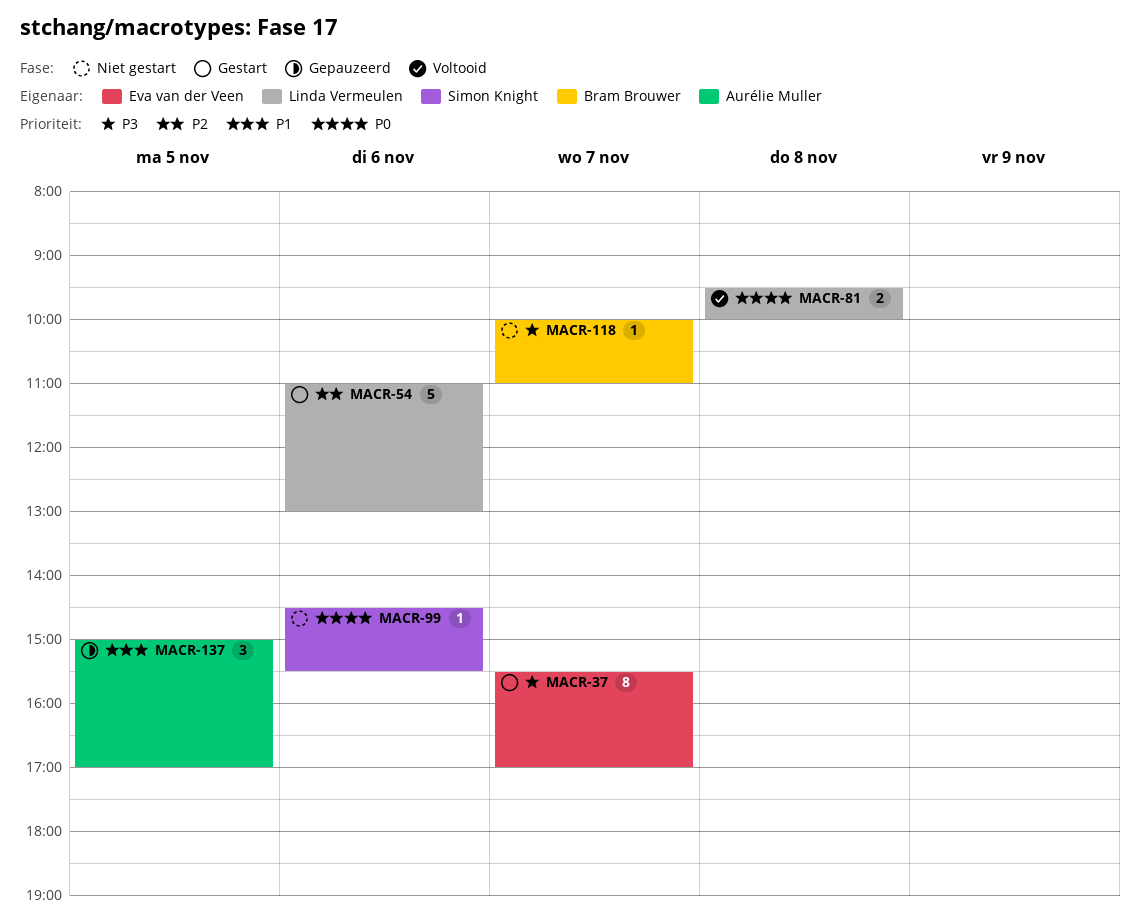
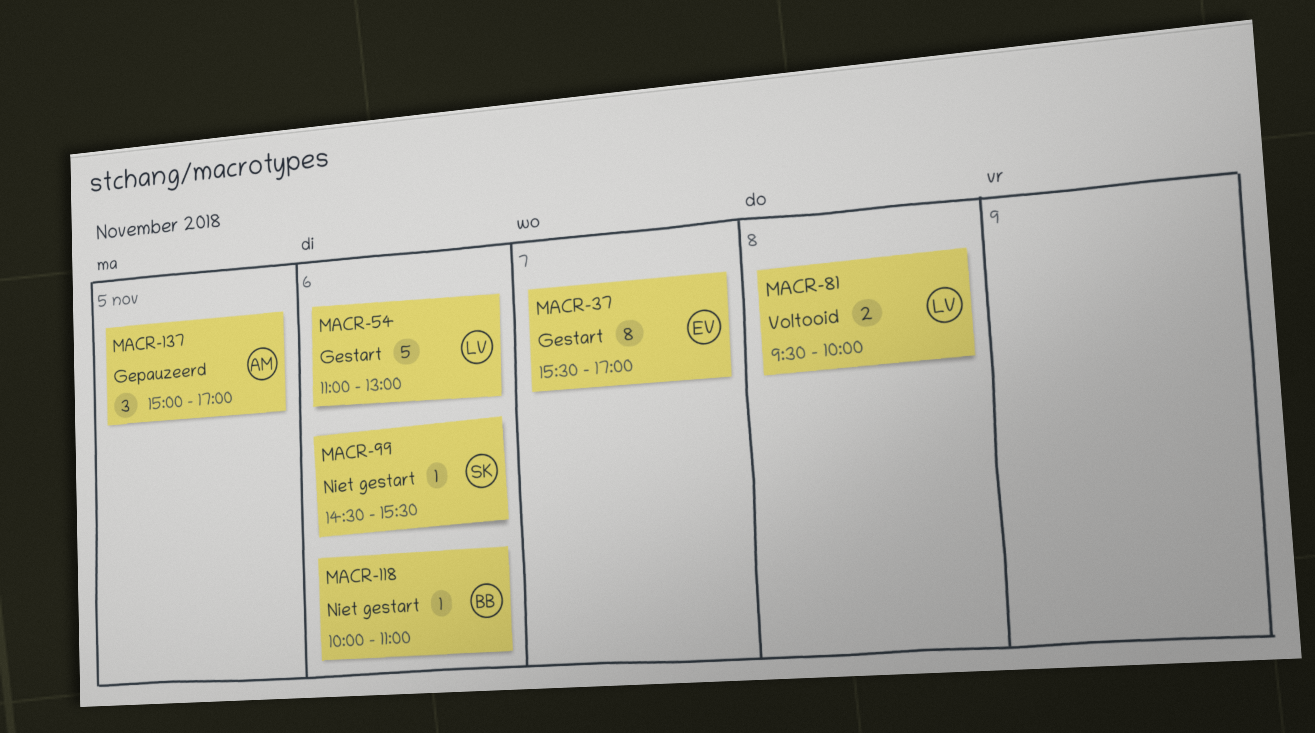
MACR-118, day: Nov 7 -> Nov 6

